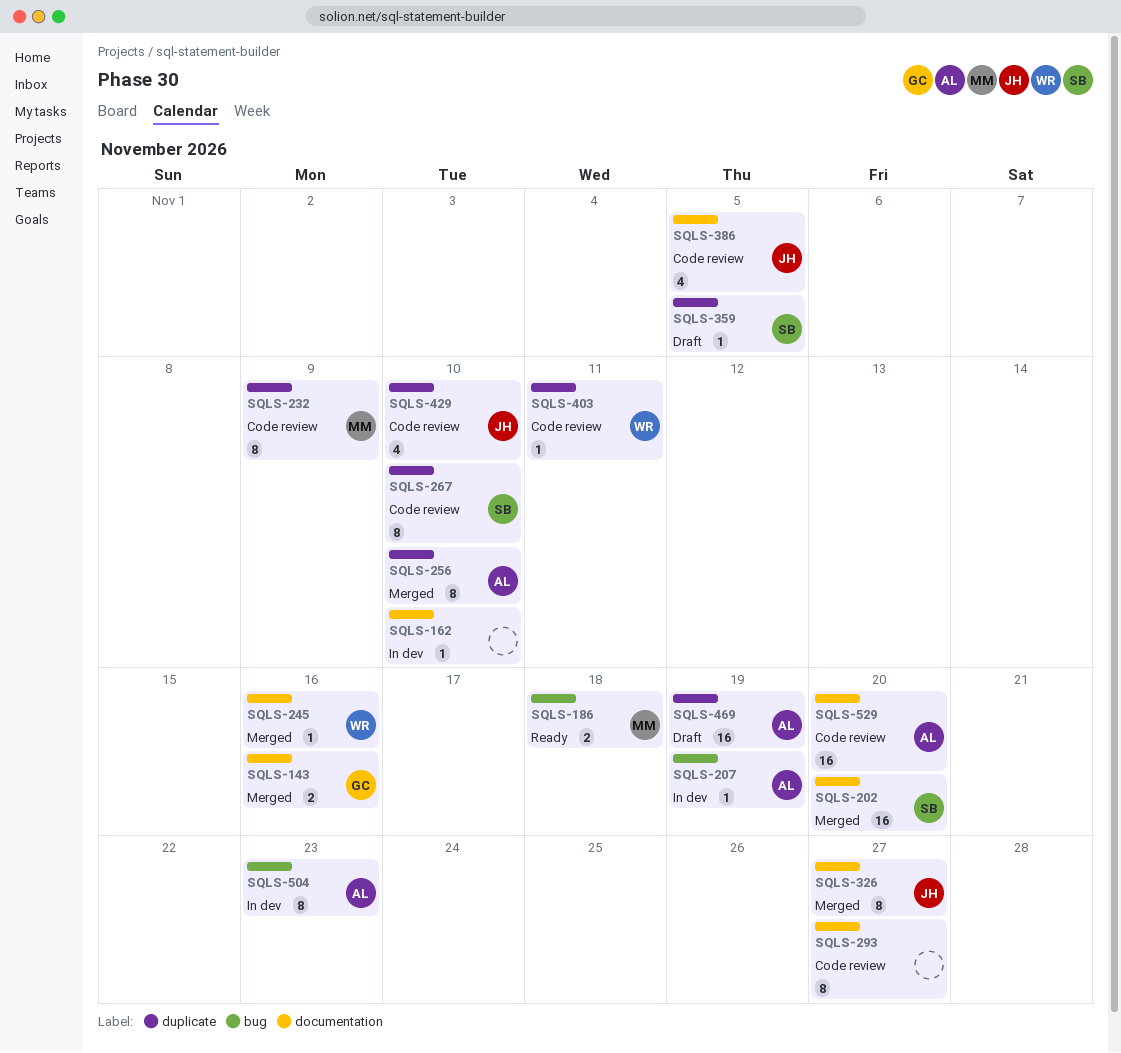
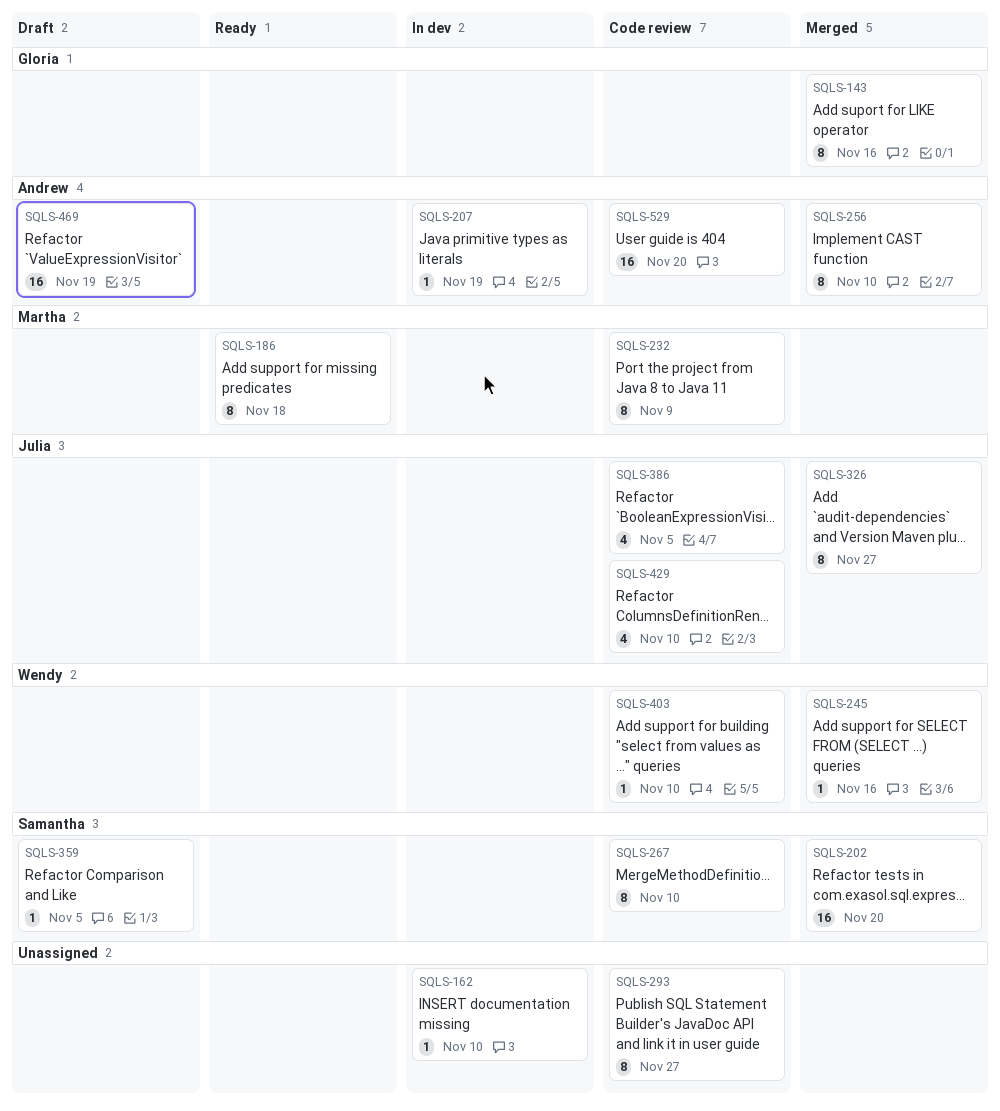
SQLS-143, estimate: 2 -> 8
SQLS-186, estimate: 2 -> 8
SQLS-403, due: Nov 11 -> Nov 10
SQLS-504: present -> none

